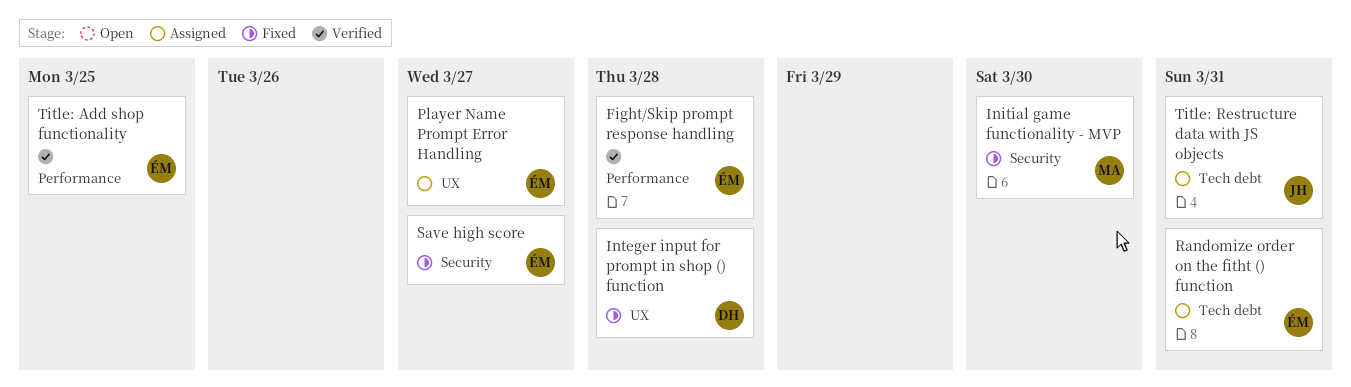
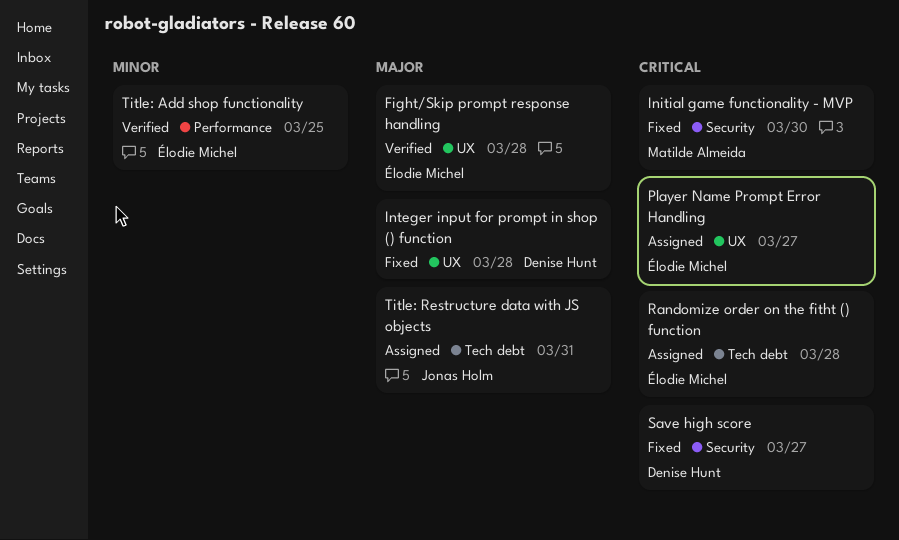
Fight/Skip prompt response handling, label: Performance -> UX
Randomize order on the fitht () function, due: Mar 31 -> Mar 28
Save high score, owner: Élodie Michel -> Denise Hunt

